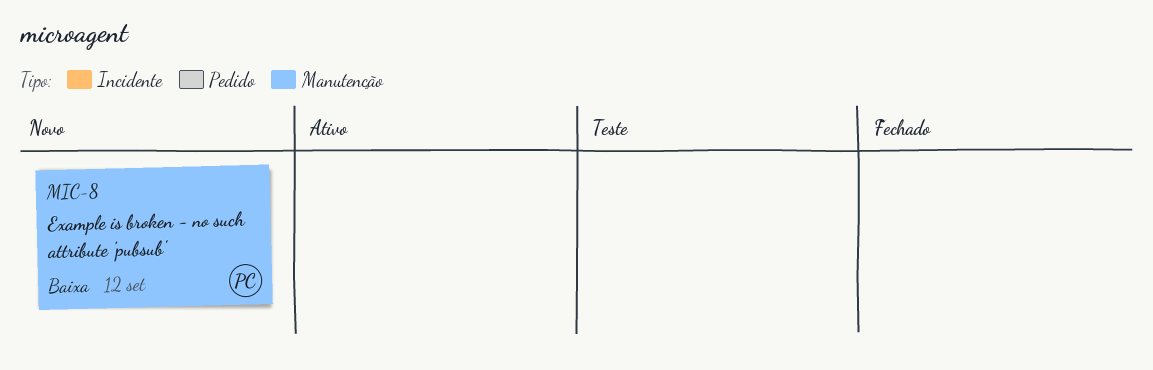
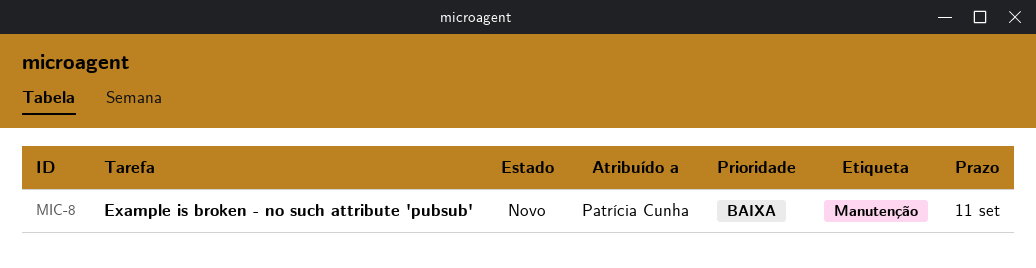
MIC-8, due: Sep 12 -> Sep 11

